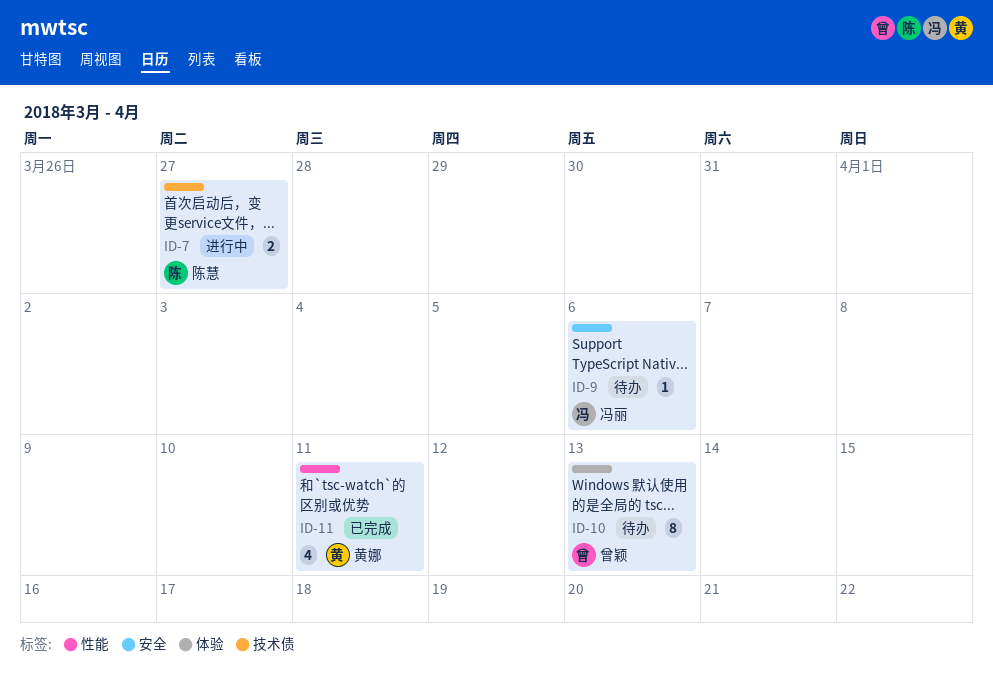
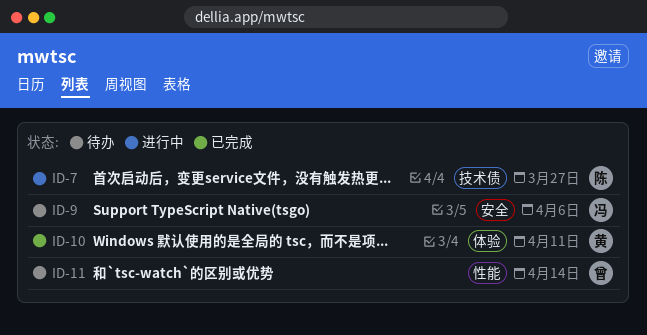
ID-10, status: 待办 -> 已完成
ID-10, owner: 曾颖 -> 黄娜
ID-10, due: Apr 13 -> Apr 11
ID-11, status: 已完成 -> 待办
ID-11, owner: 黄娜 -> 曾颖
ID-11, due: Apr 11 -> Apr 14

